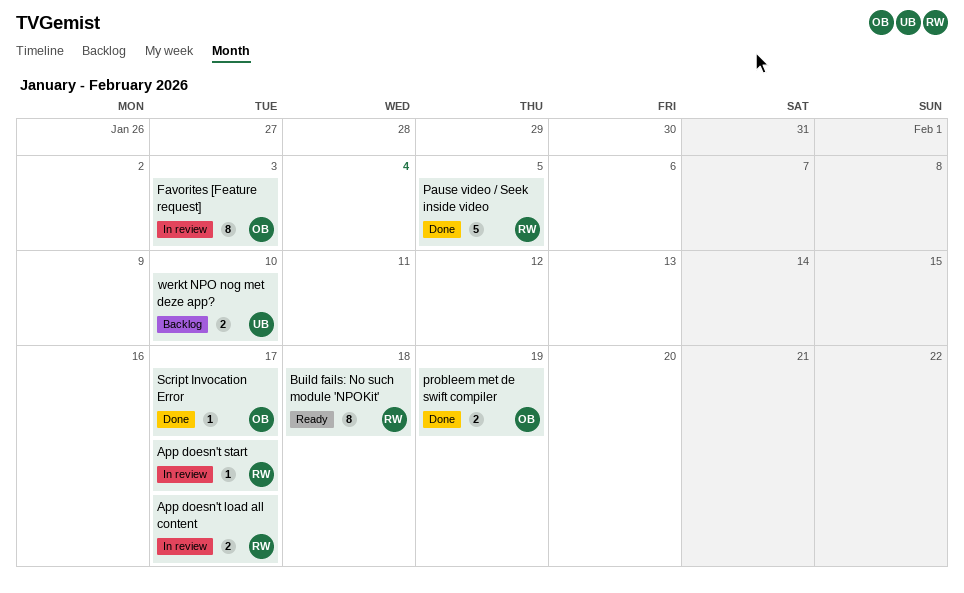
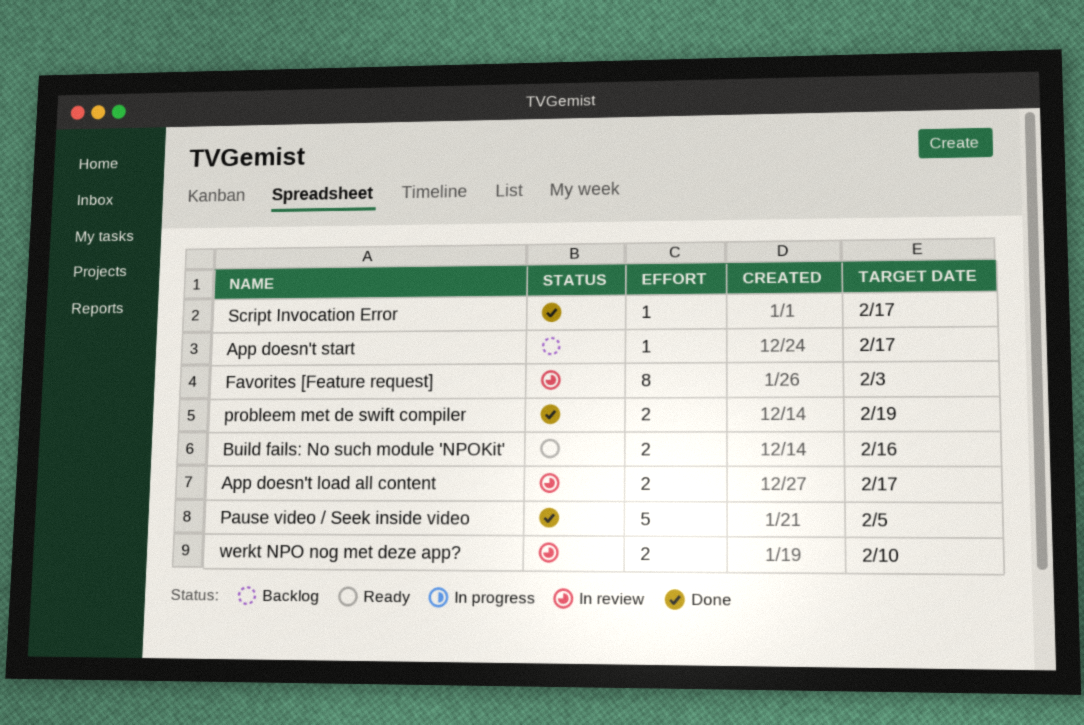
App doesn't start, status: In review -> Backlog
Build fails: No such module 'NPOKit', estimate: 8 -> 2
Build fails: No such module 'NPOKit', due: Feb 18 -> Feb 16
werkt NPO nog met deze app?, status: Backlog -> In review

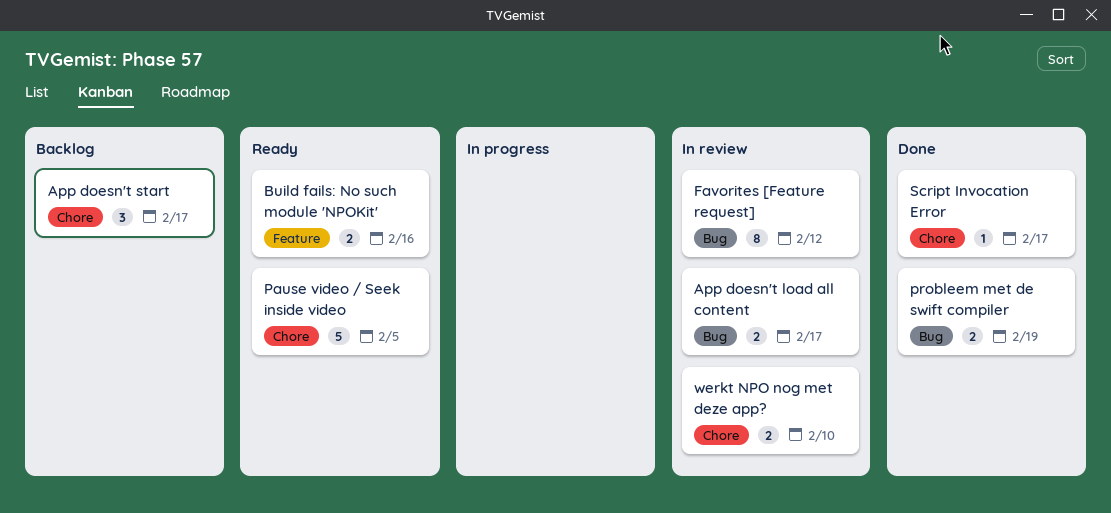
App doesn't start, estimate: 1 -> 3
Favorites [Feature request], due: Feb 3 -> Feb 12
Pause video / Seek inside video, status: Done -> Ready

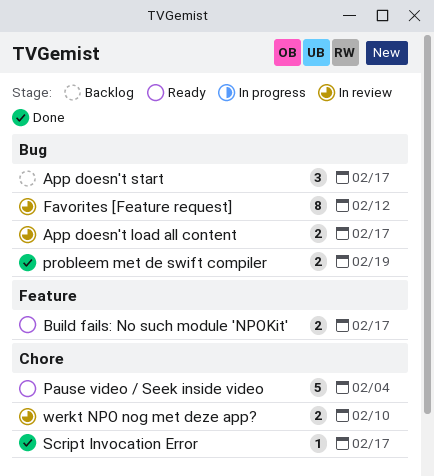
App doesn't start, label: Chore -> Bug
Build fails: No such module 'NPOKit', due: Feb 16 -> Feb 17
Pause video / Seek inside video, due: Feb 5 -> Feb 4

